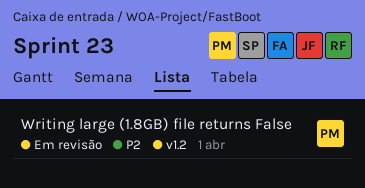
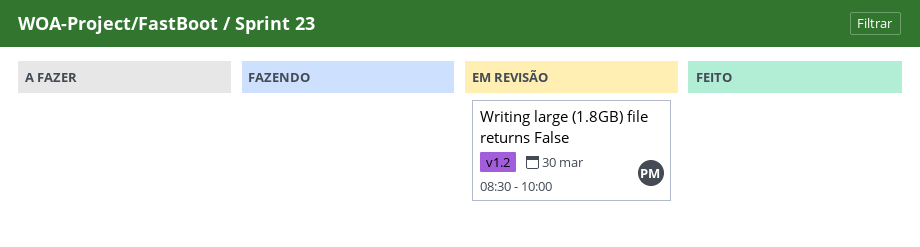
Writing large (1.8GB) file returns False, day: Apr 1 -> Mar 30

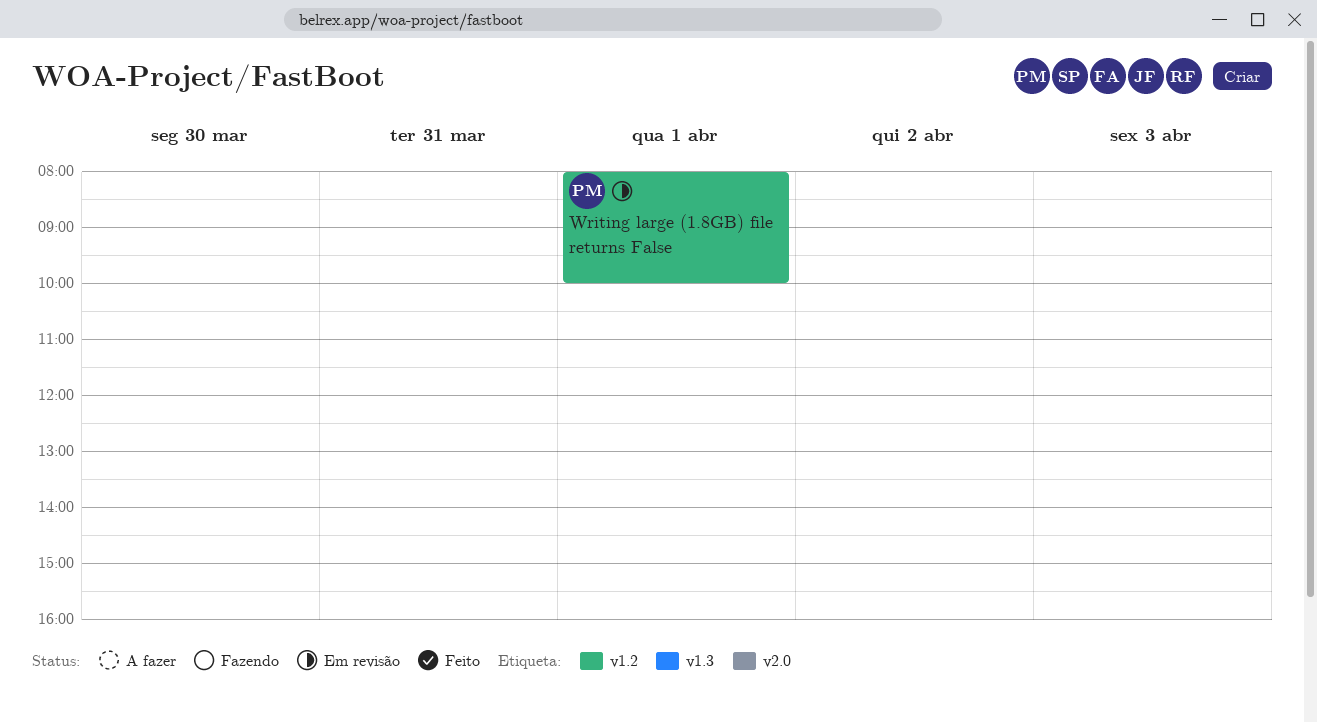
Writing large (1.8GB) file returns False, day: Mar 30 -> Apr 1
Writing large (1.8GB) file returns False, begins: 08:30 -> 08:00

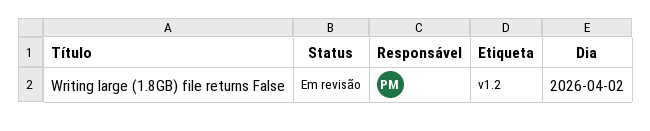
Writing large (1.8GB) file returns False, day: Apr 1 -> Apr 2

